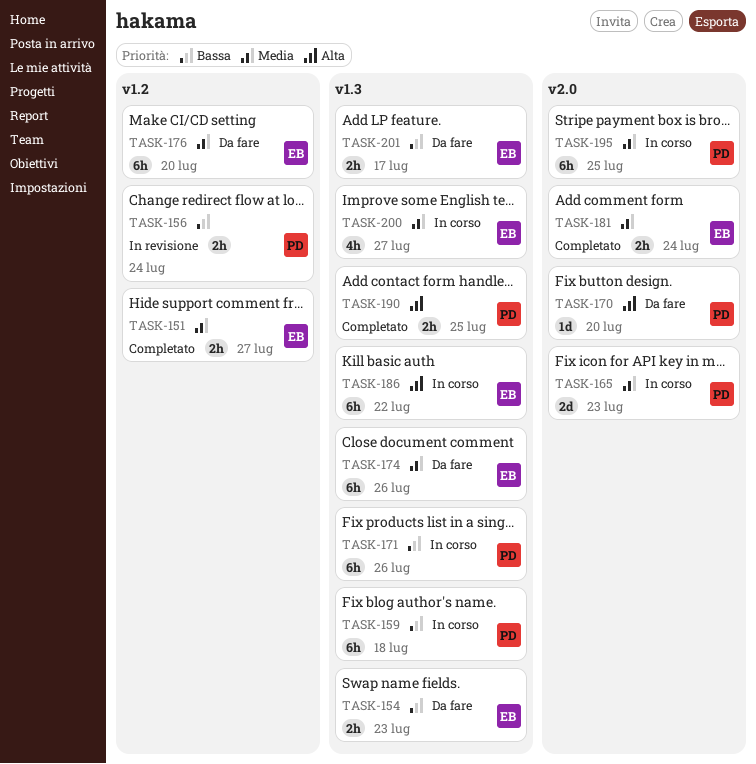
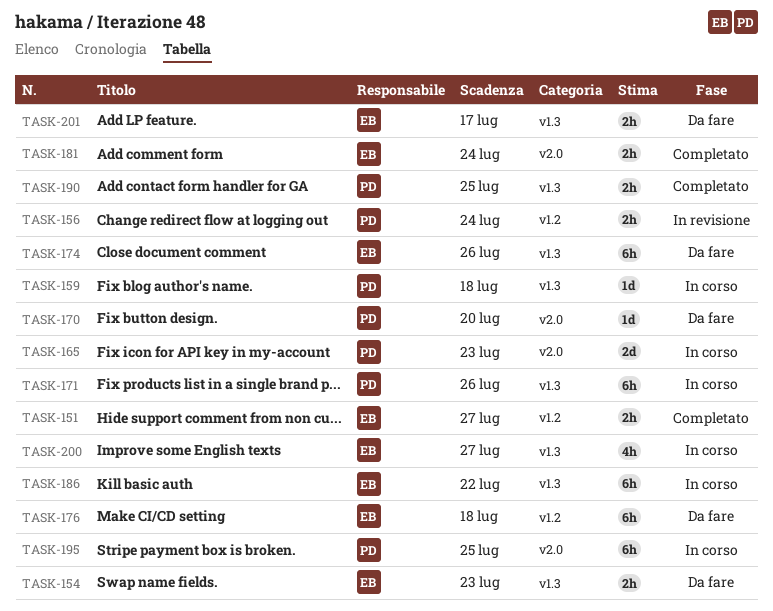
TASK-159, estimate: 6h -> 1d
TASK-176, due: Jul 20 -> Jul 18

